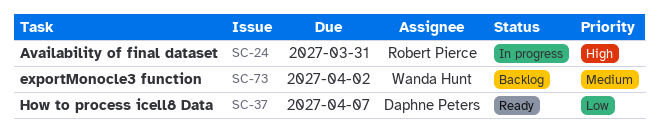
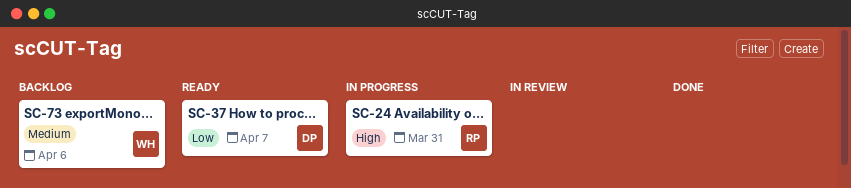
SC-73, due: Apr 2 -> Apr 6

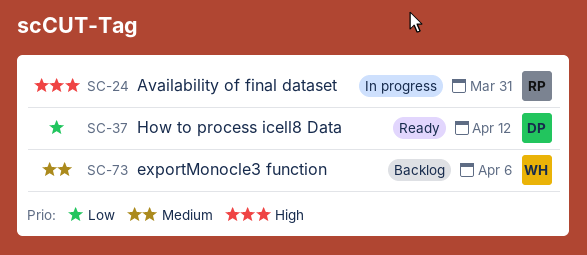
SC-37, due: Apr 7 -> Apr 12

